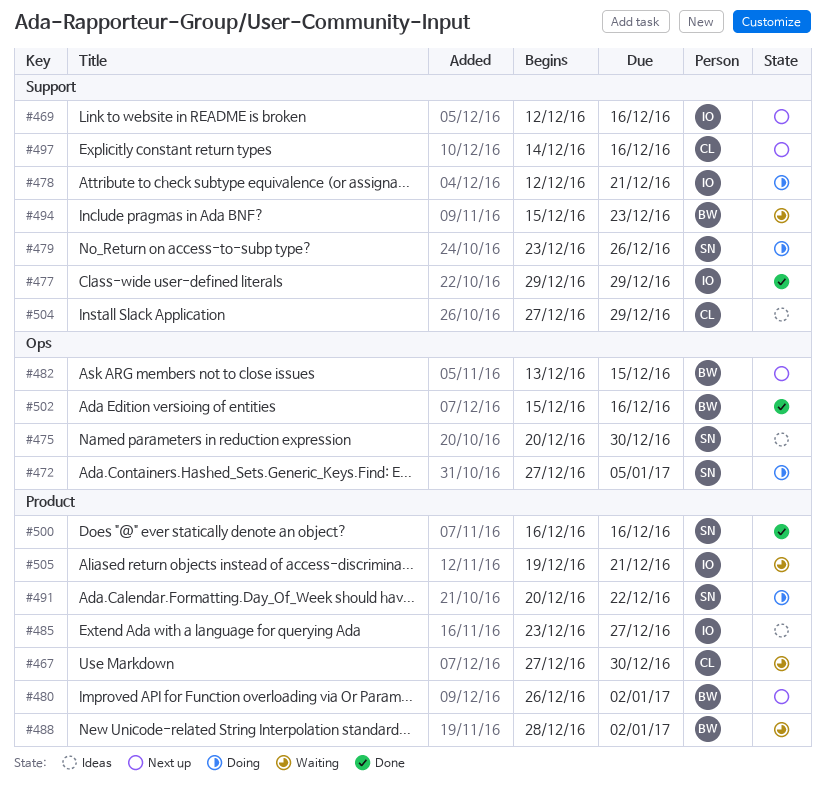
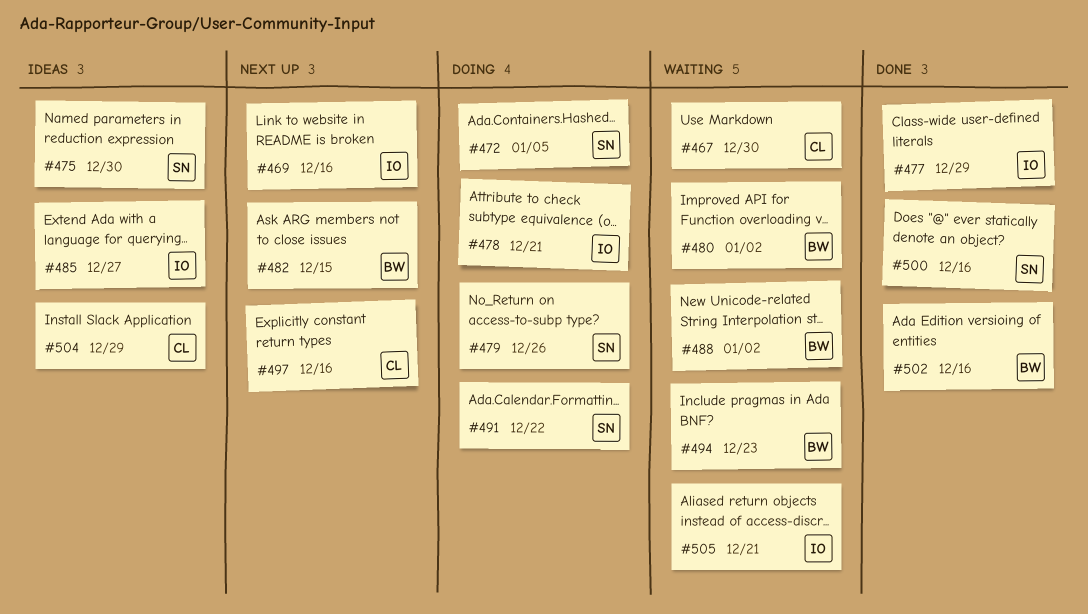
#480, status: Next up -> Waiting

